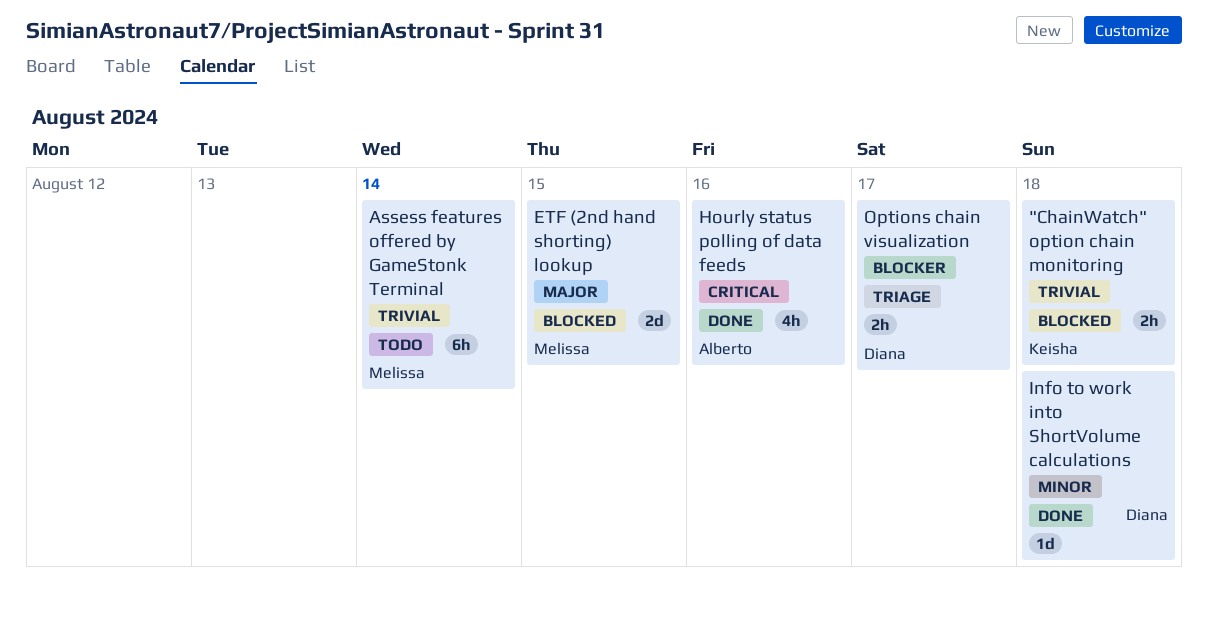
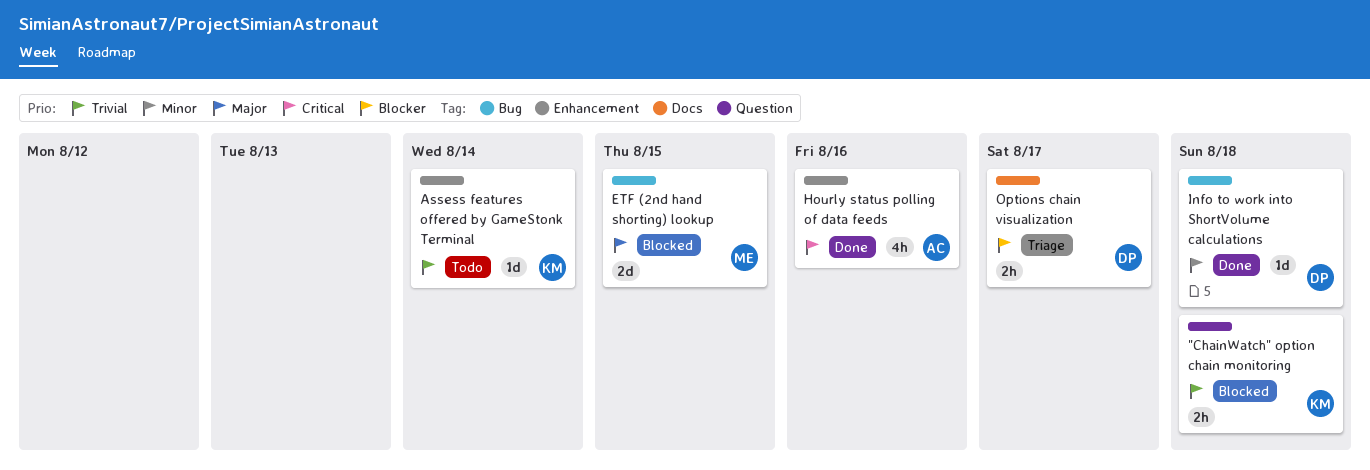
Assess features offered by GameStonk Terminal, owner: Melissa -> Keisha
Assess features offered by GameStonk Terminal, estimate: 6h -> 1d

